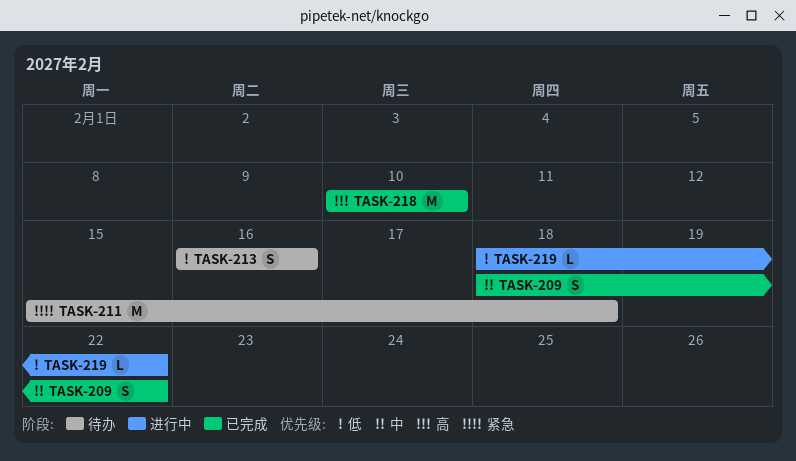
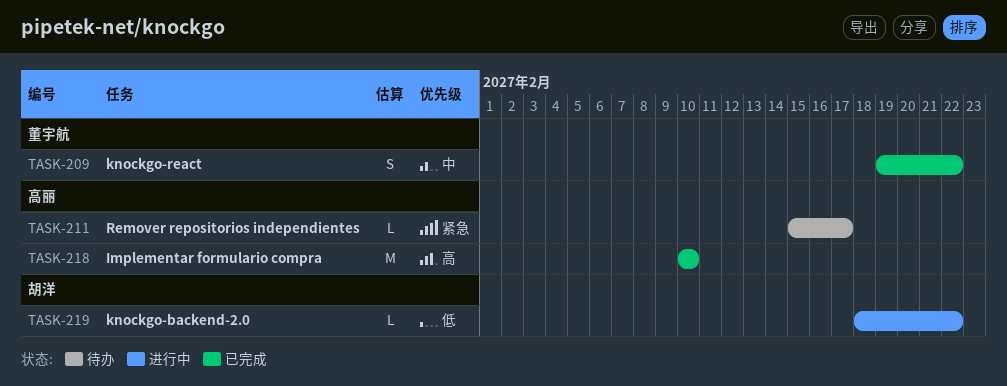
TASK-209, start: Feb 18 -> Feb 19
TASK-211, estimate: M -> L
TASK-211, due: Feb 18 -> Feb 17
TASK-213: present -> none

